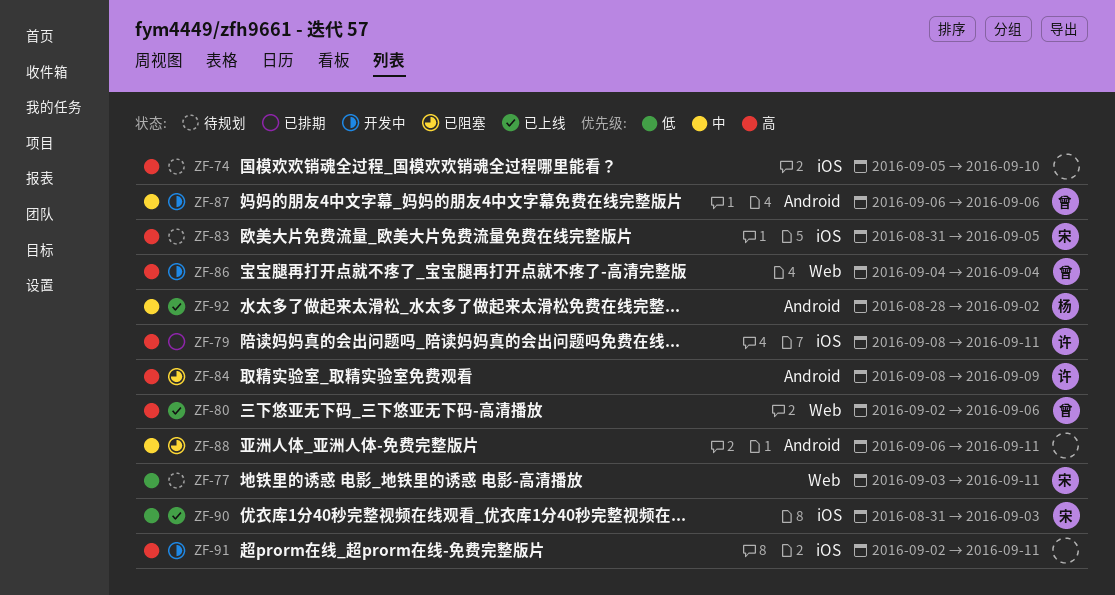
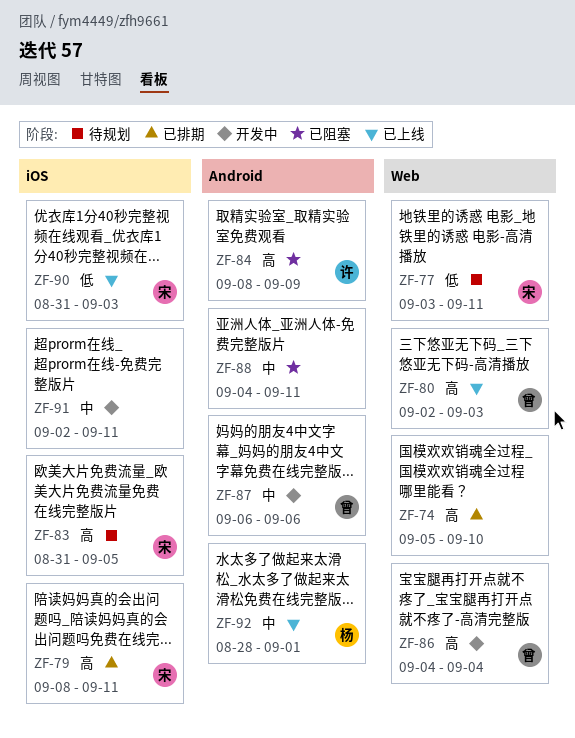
ZF-74, status: 待规划 -> 已排期
ZF-74, label: iOS -> Web
ZF-79, owner: 许 -> 宋
ZF-80, due: Sep 6 -> Sep 3
ZF-88, start: Sep 6 -> Sep 4
ZF-91, priority: 高 -> 中
ZF-92, due: Sep 2 -> Sep 1

